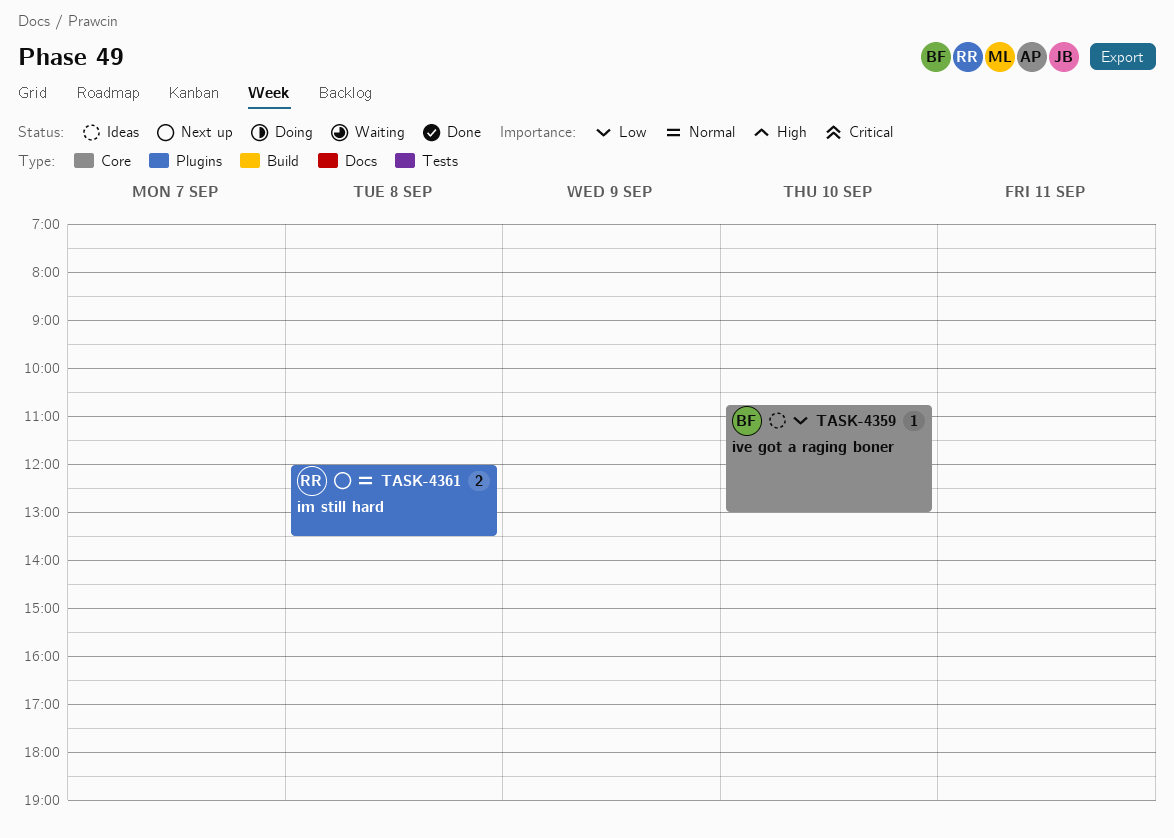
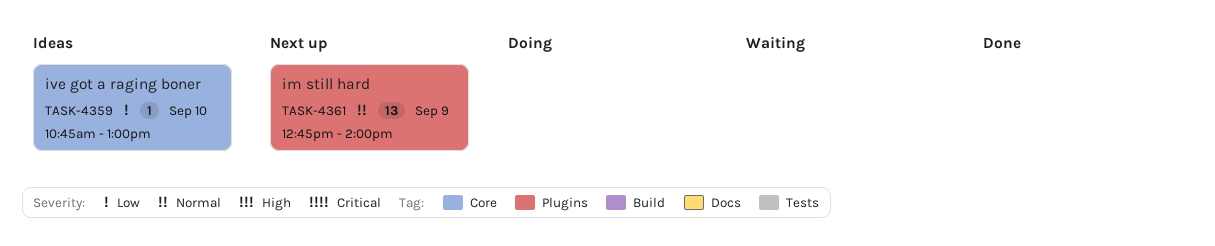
TASK-4361, estimate: 2 -> 13
TASK-4361, day: Sep 8 -> Sep 9
TASK-4361, begins: 12:00 -> 12:45
TASK-4361, ends: 13:30 -> 14:00

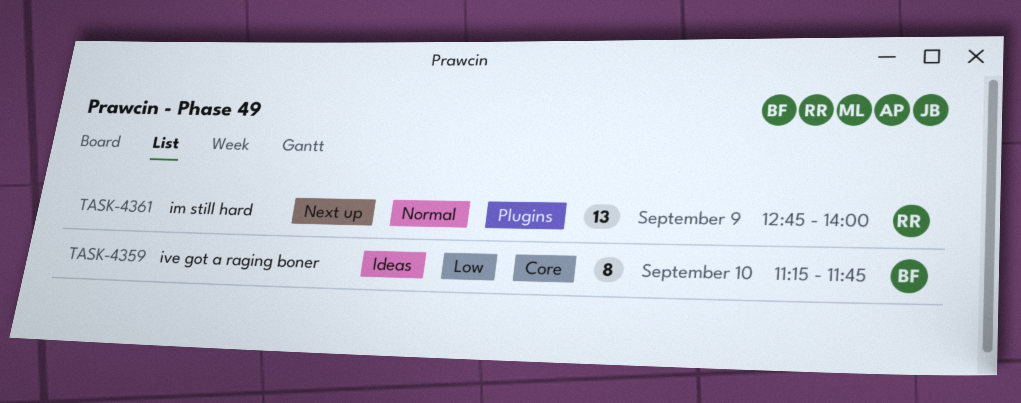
TASK-4359, estimate: 1 -> 8
TASK-4359, begins: 10:45 -> 11:15
TASK-4359, ends: 13:00 -> 11:45

